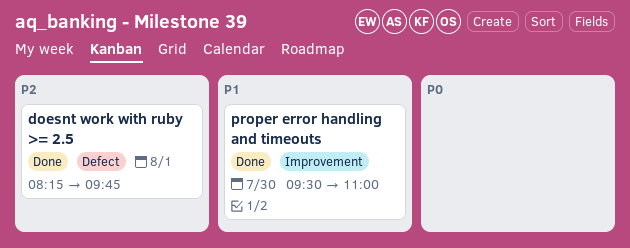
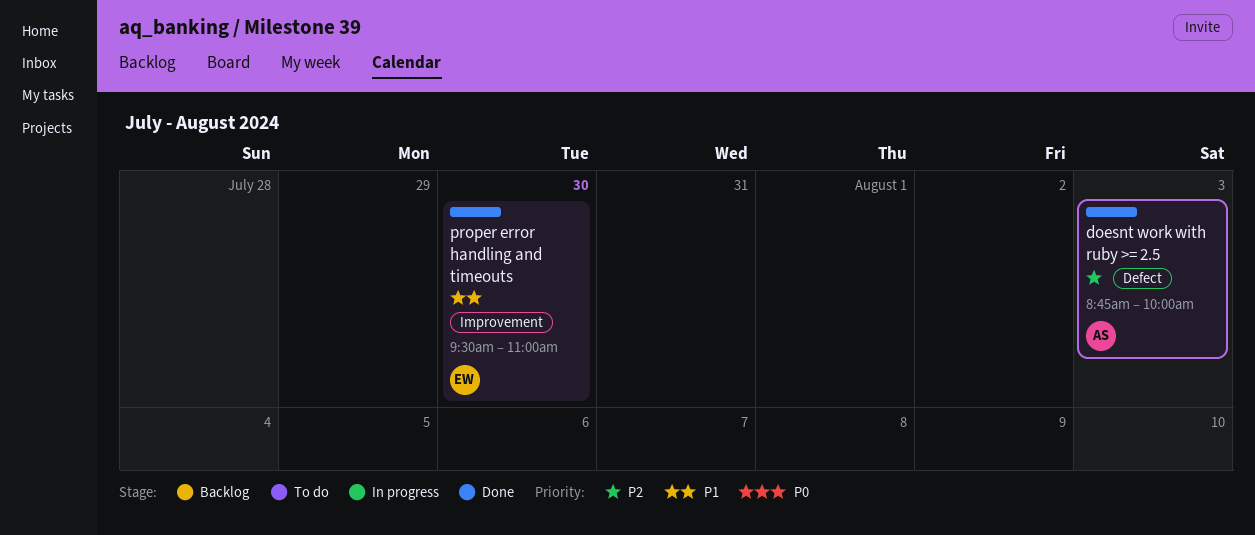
doesnt work with ruby >= 2.5, day: Aug 1 -> Aug 3
doesnt work with ruby >= 2.5, begins: 08:15 -> 08:45
doesnt work with ruby >= 2.5, ends: 09:45 -> 10:00

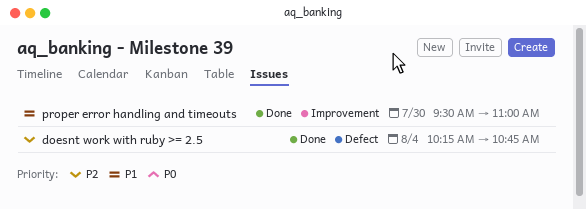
doesnt work with ruby >= 2.5, day: Aug 3 -> Aug 4
doesnt work with ruby >= 2.5, begins: 08:45 -> 10:15
doesnt work with ruby >= 2.5, ends: 10:00 -> 10:45

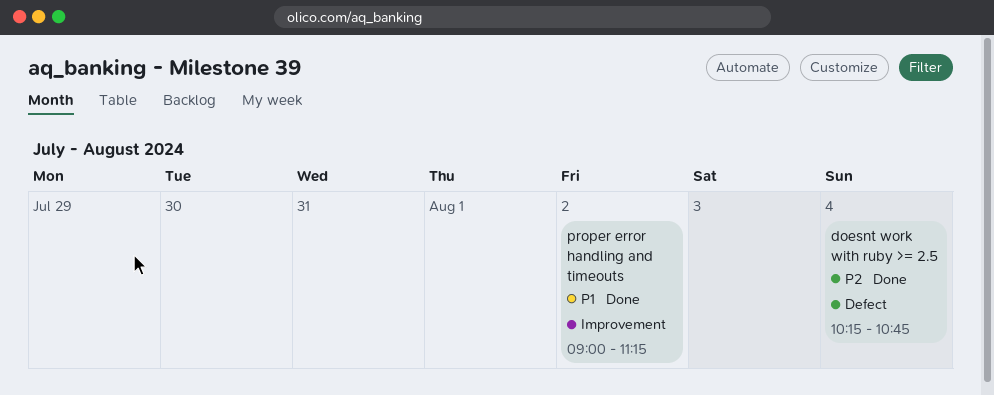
proper error handling and timeouts, day: Jul 30 -> Aug 2
proper error handling and timeouts, begins: 09:30 -> 09:00
proper error handling and timeouts, ends: 11:00 -> 11:15

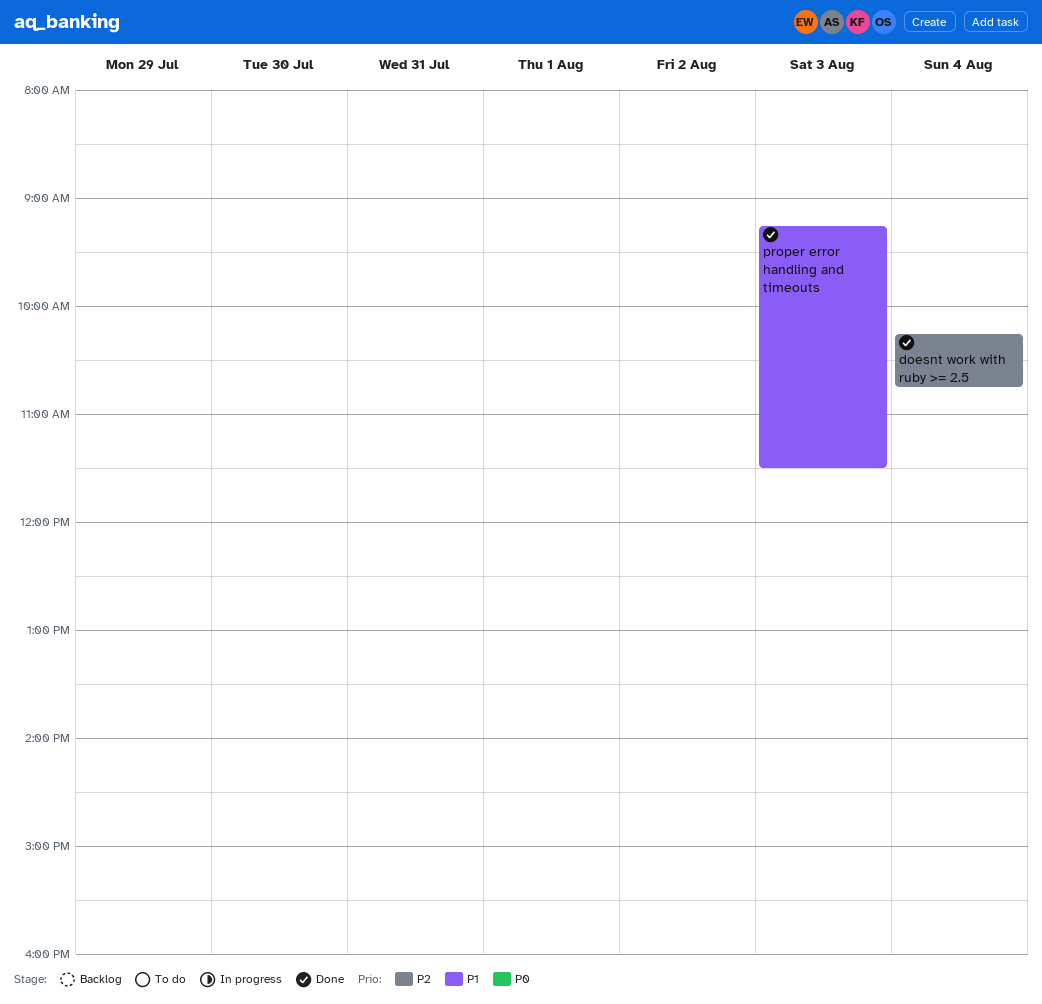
proper error handling and timeouts, day: Aug 2 -> Aug 3
proper error handling and timeouts, begins: 09:00 -> 09:15
proper error handling and timeouts, ends: 11:15 -> 11:30

